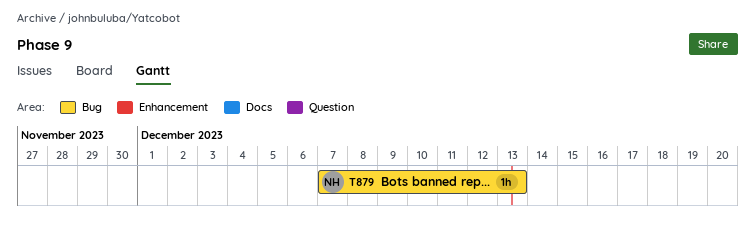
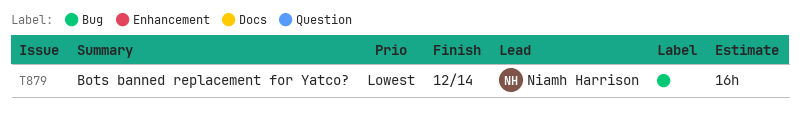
T879, estimate: 1h -> 16h
T879, due: Dec 13 -> Dec 14

